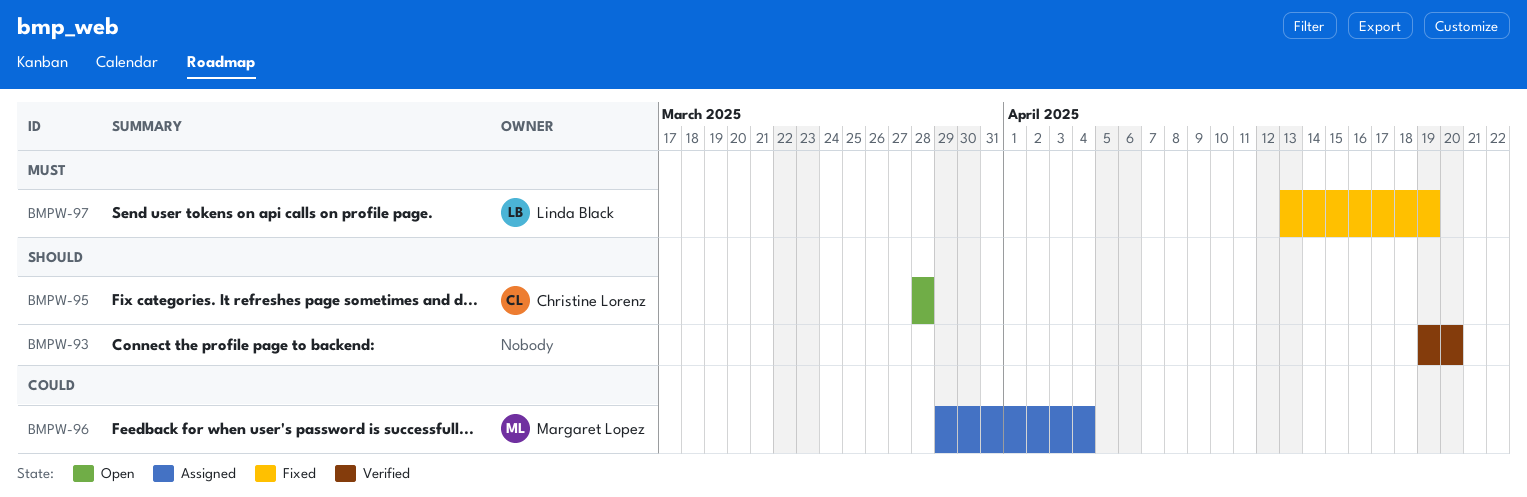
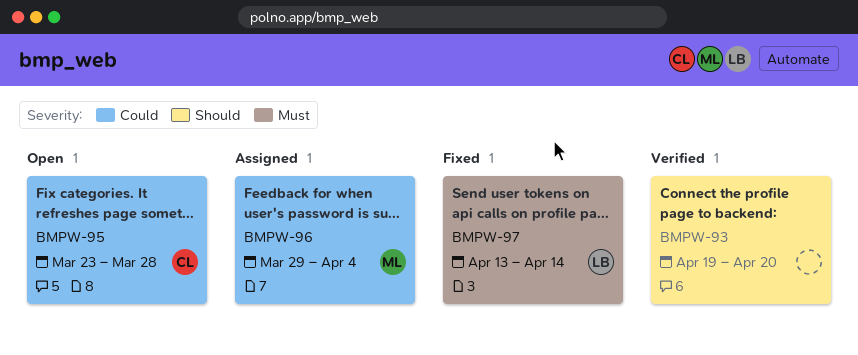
BMPW-95, priority: Should -> Could
BMPW-95, start: Mar 28 -> Mar 23
BMPW-97, due: Apr 19 -> Apr 14

